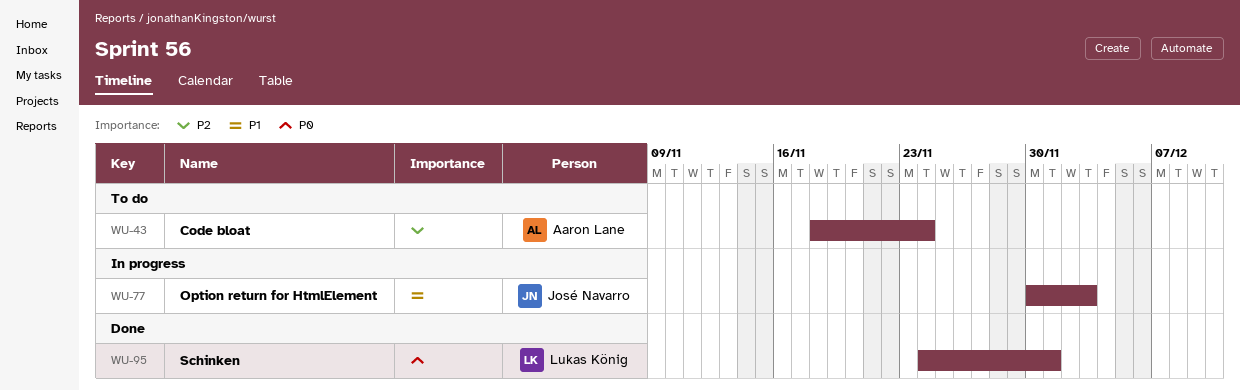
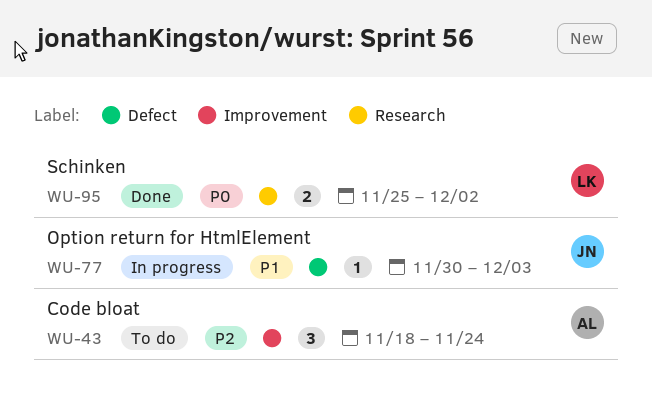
WU-95, start: Nov 24 -> Nov 25
WU-95, due: Dec 1 -> Dec 2

